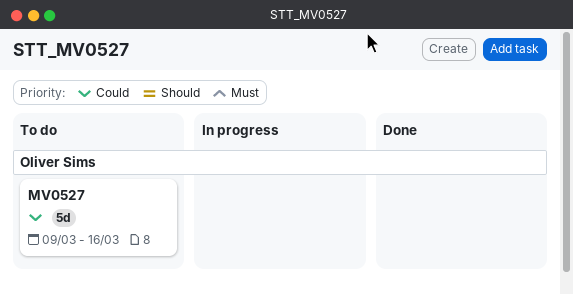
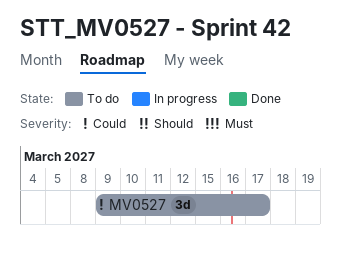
MV0527, estimate: 5d -> 3d
MV0527, due: Mar 16 -> Mar 17

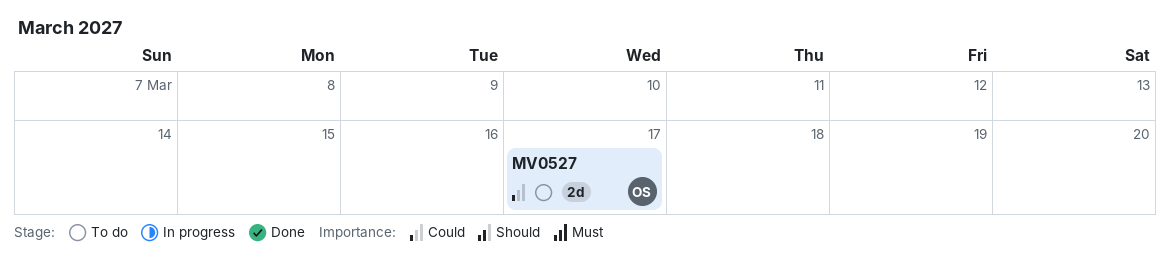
MV0527, estimate: 3d -> 2d

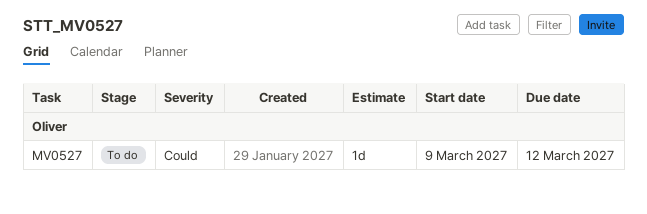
MV0527, estimate: 2d -> 1d
MV0527, due: Mar 17 -> Mar 12

